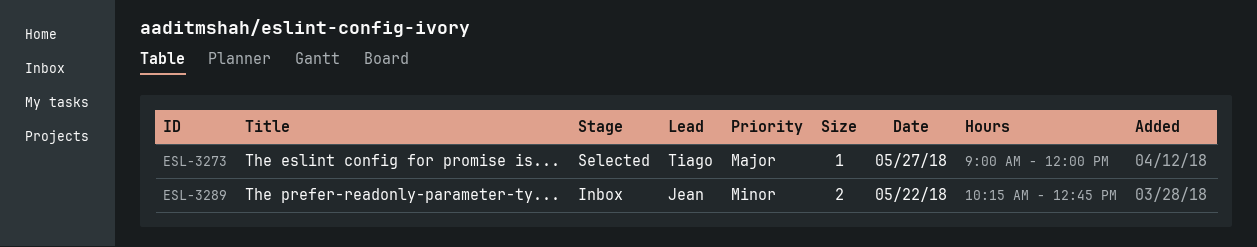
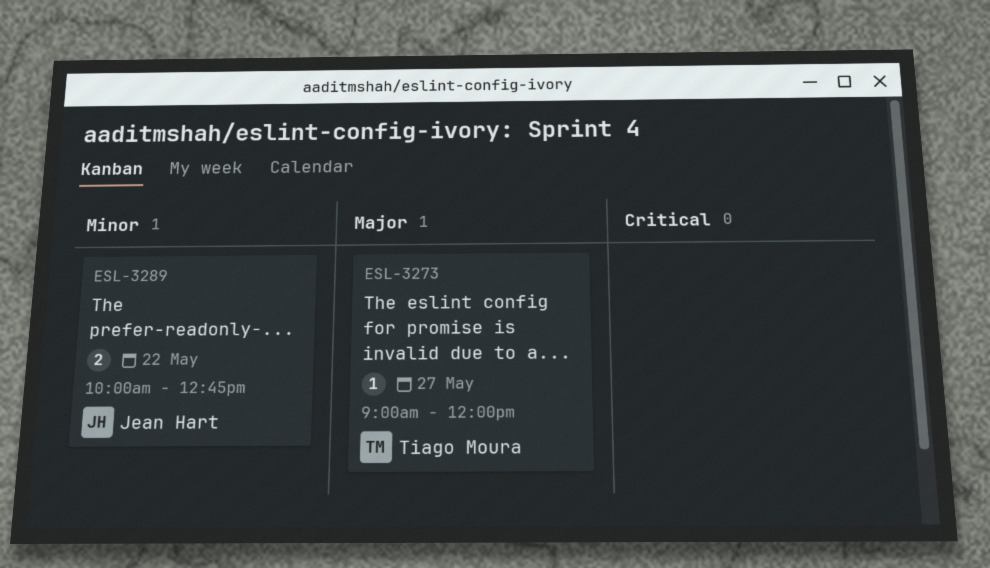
ESL-3289, begins: 10:15 -> 10:00

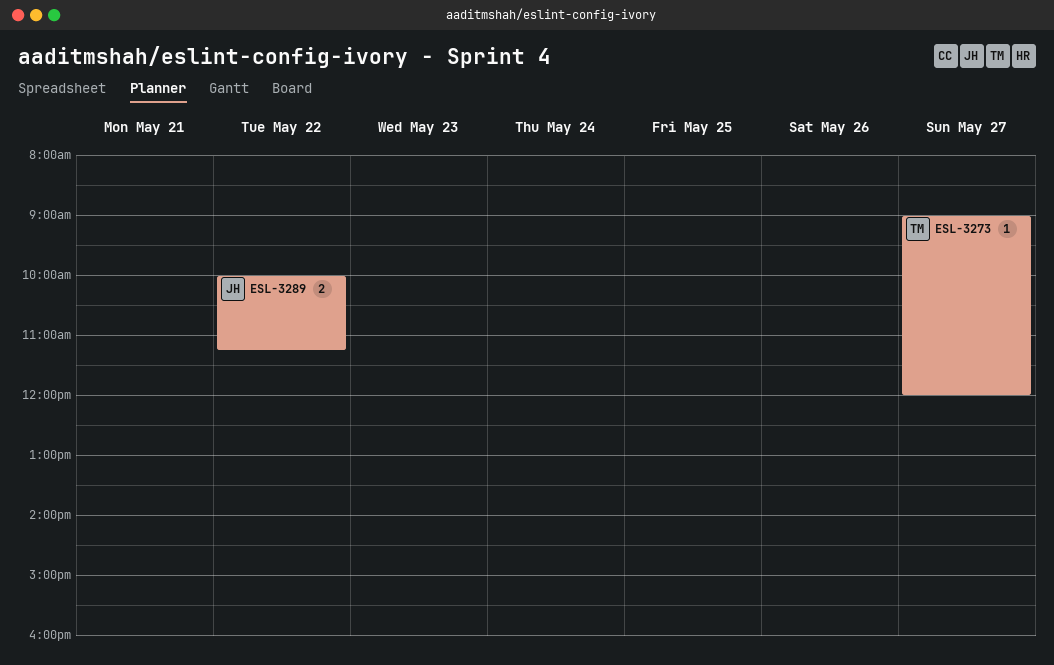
ESL-3289, ends: 12:45 -> 11:15

